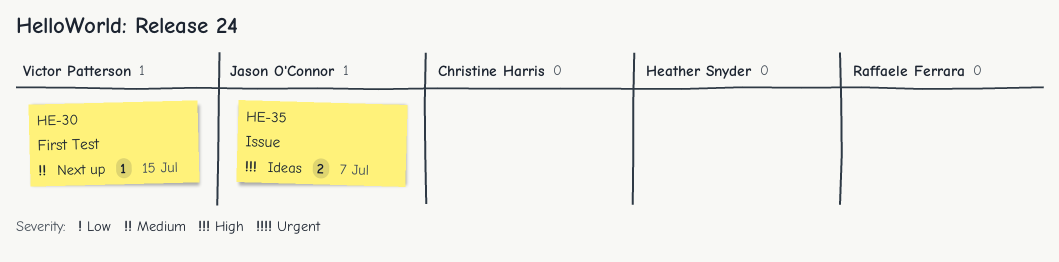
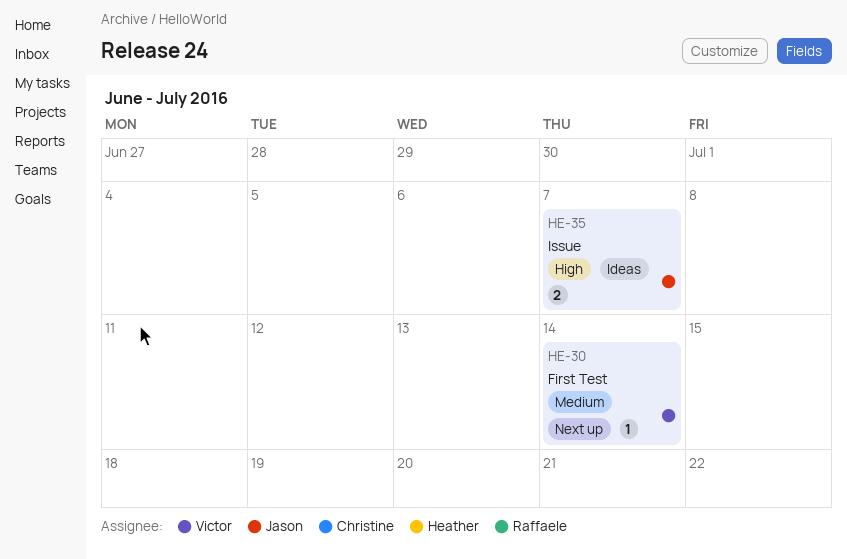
HE-30, due: Jul 15 -> Jul 14

